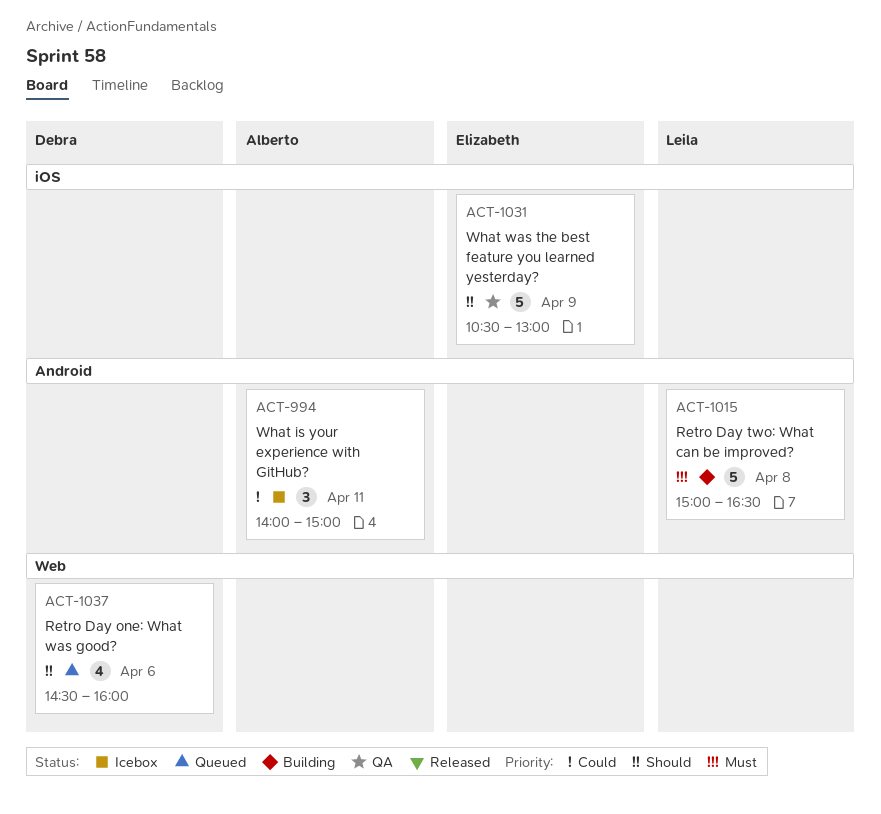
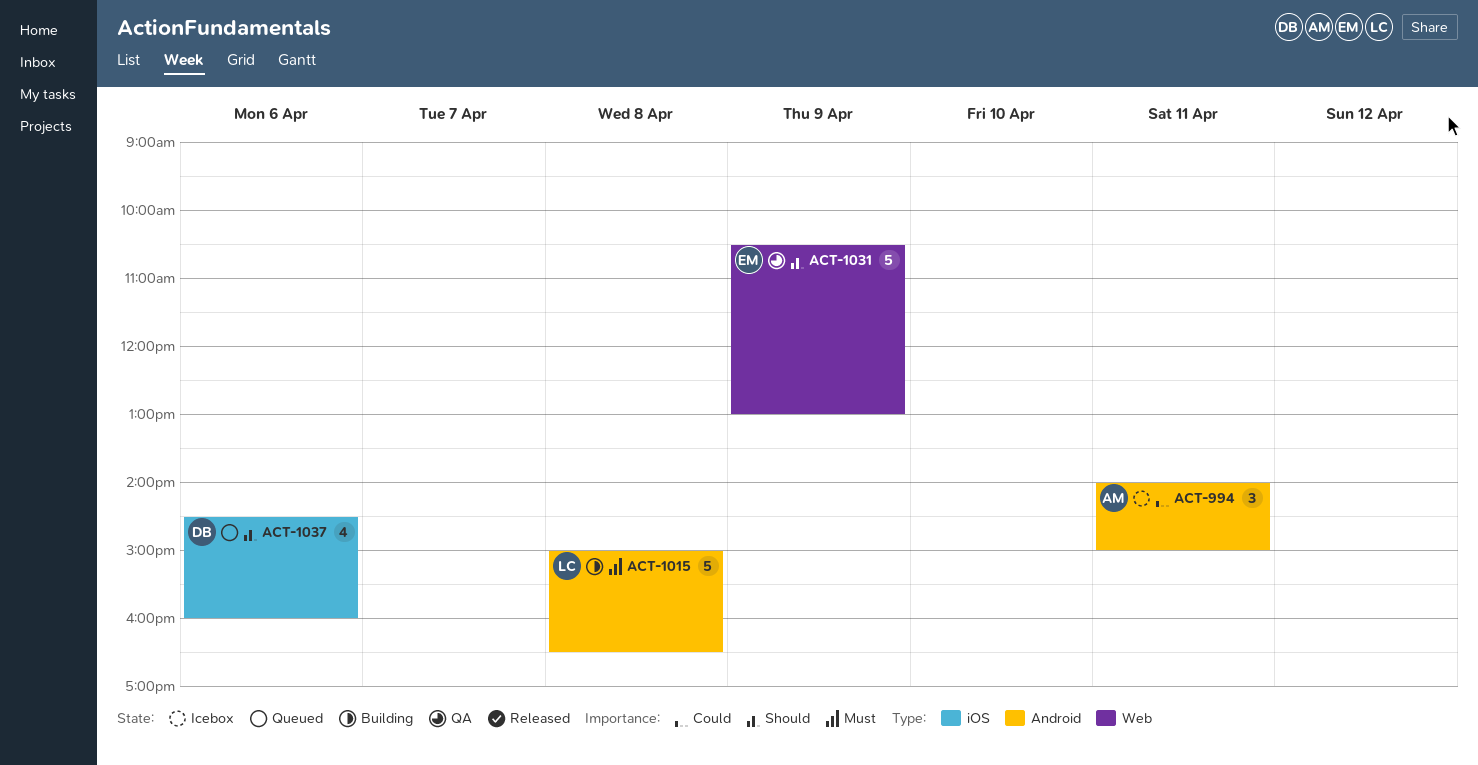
ACT-1031, label: iOS -> Web
ACT-1037, label: Web -> iOS

